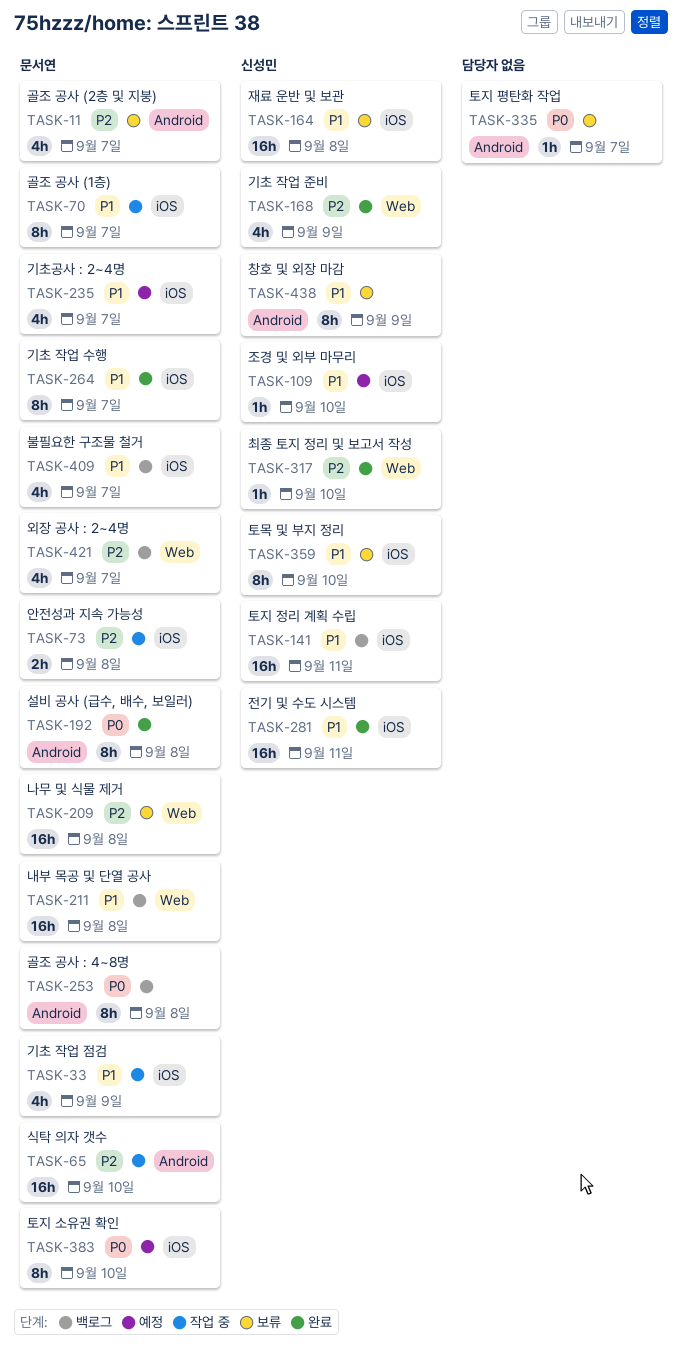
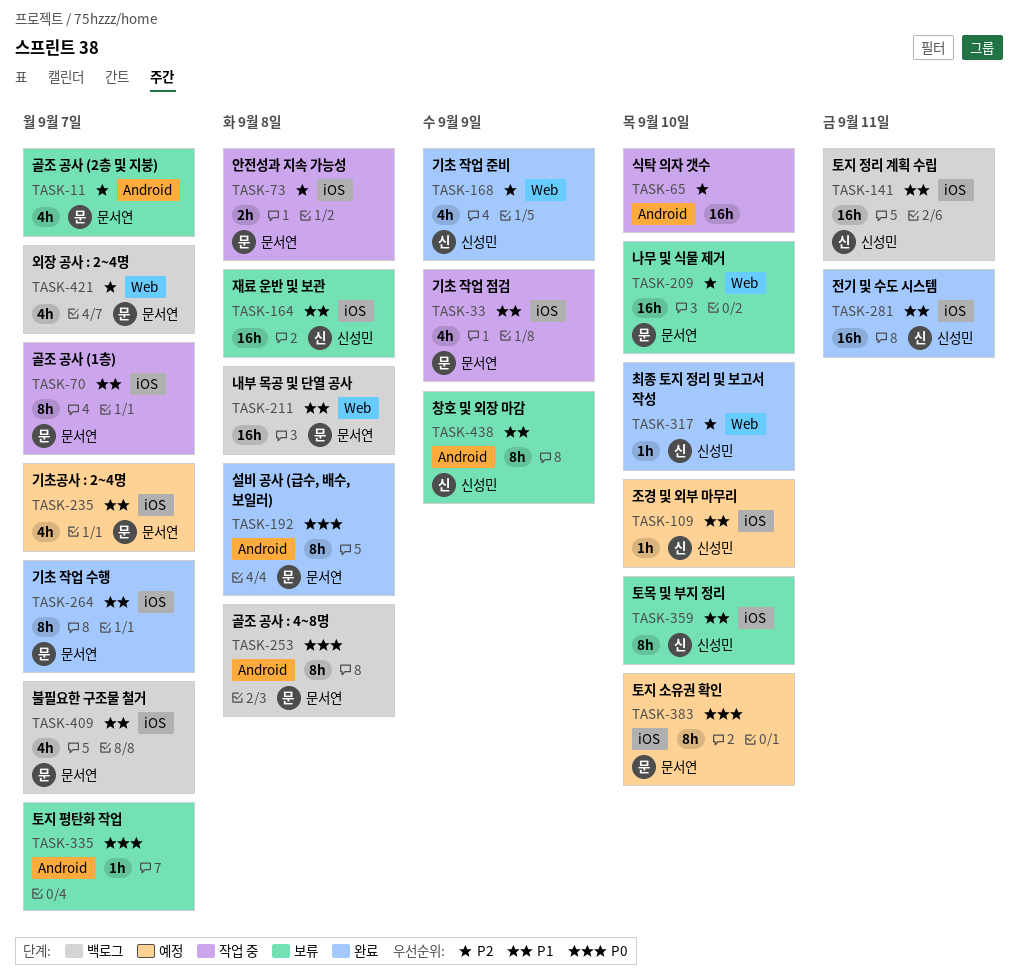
TASK-65, owner: 문서연 -> none
TASK-209, due: Sep 8 -> Sep 10

